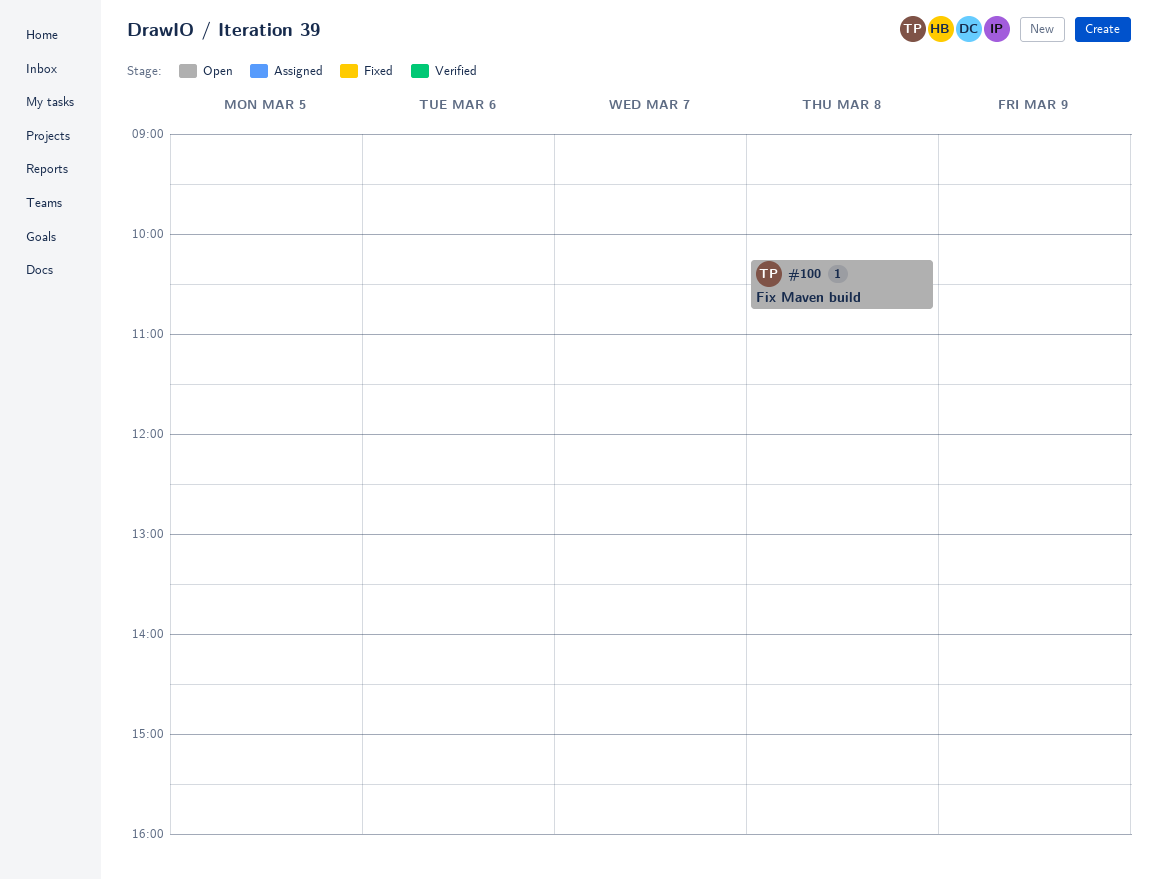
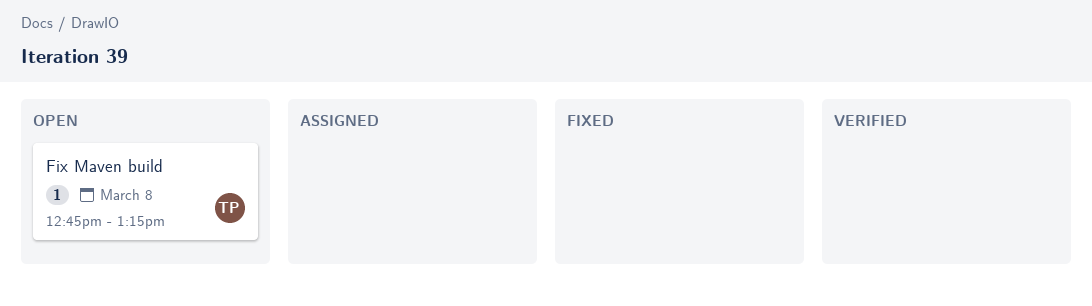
Fix Maven build, begins: 10:15 -> 12:45
Fix Maven build, ends: 10:45 -> 13:15

